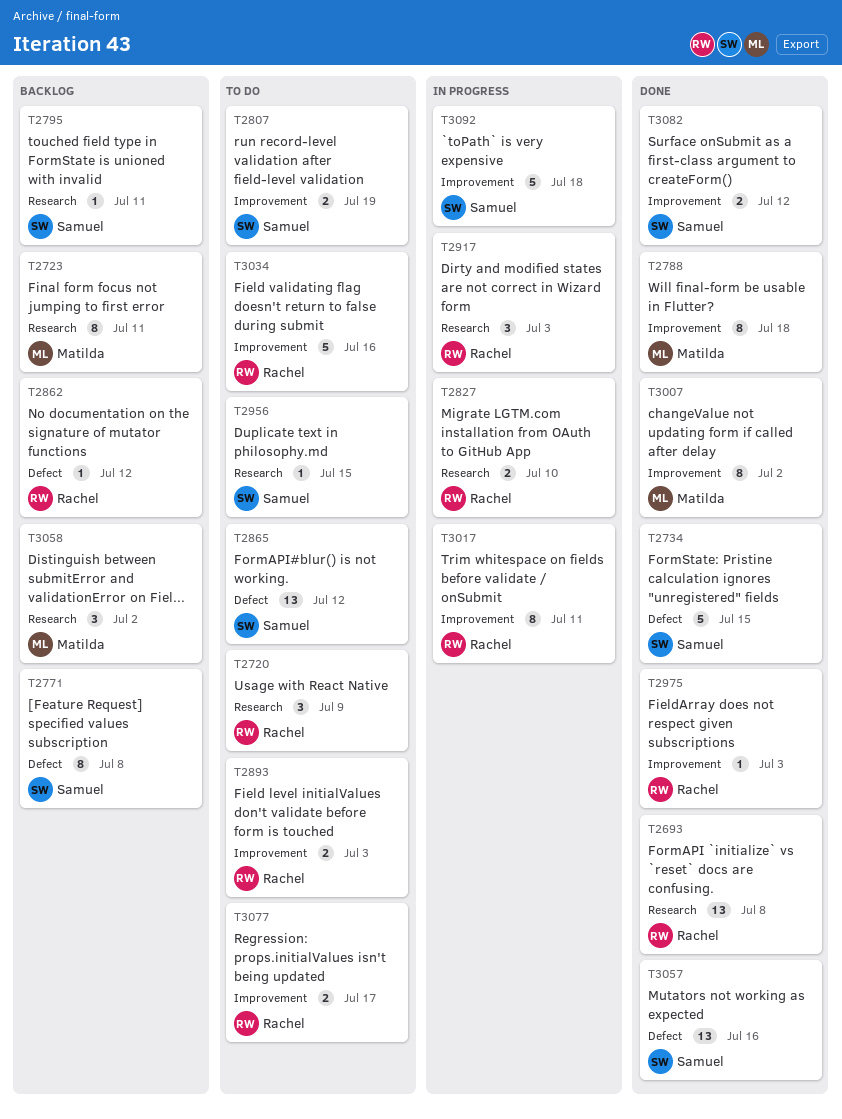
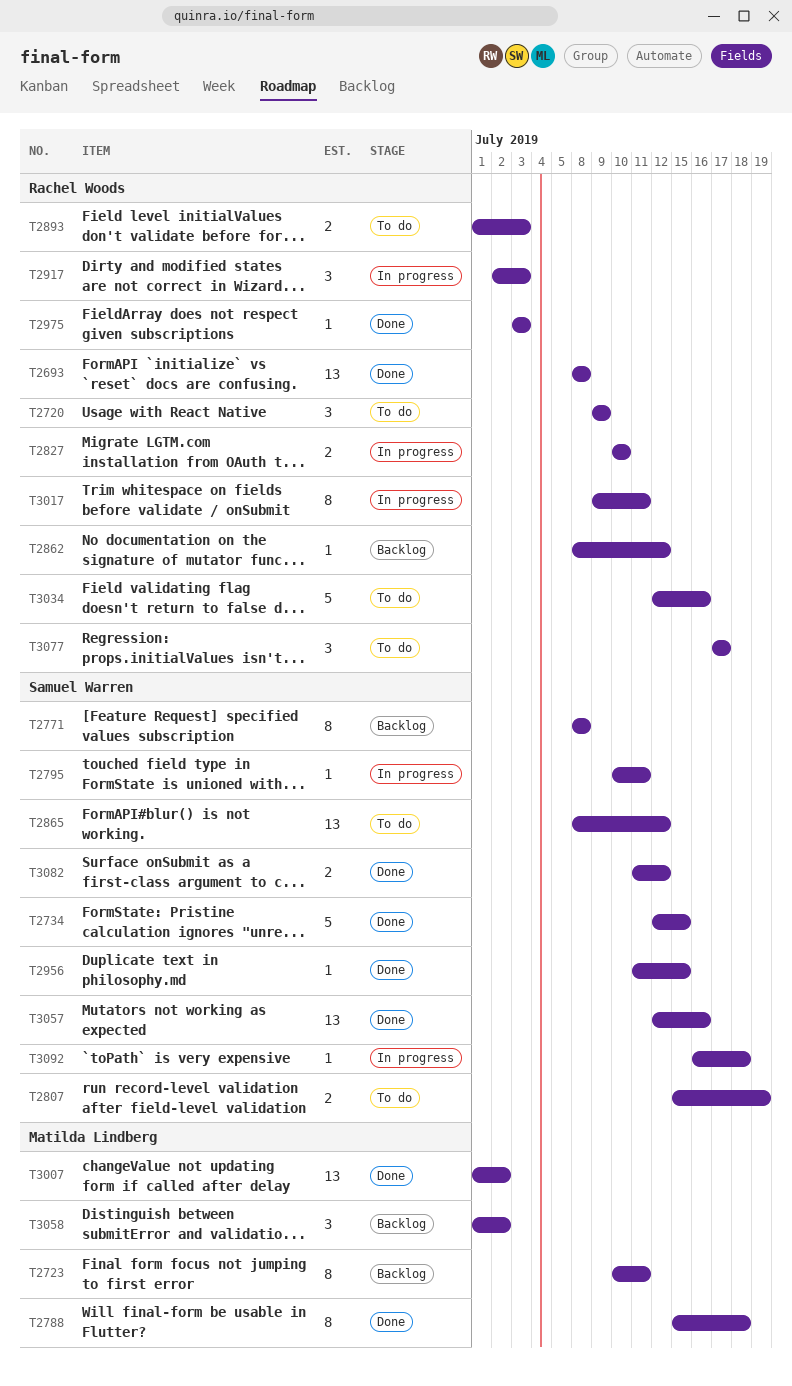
T2795, status: Backlog -> In progress
T2956, status: To do -> Done
T3007, estimate: 8 -> 13
T3077, estimate: 2 -> 3
T3092, estimate: 5 -> 1

